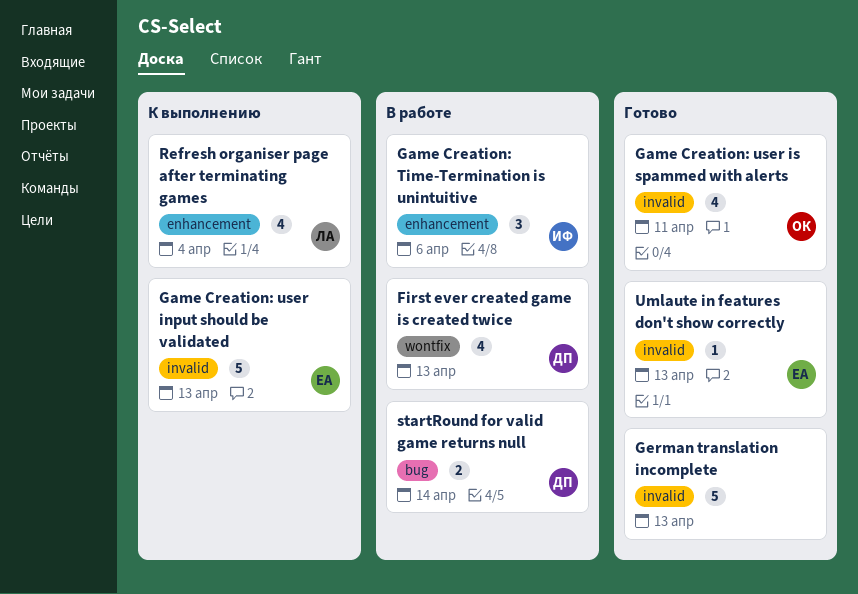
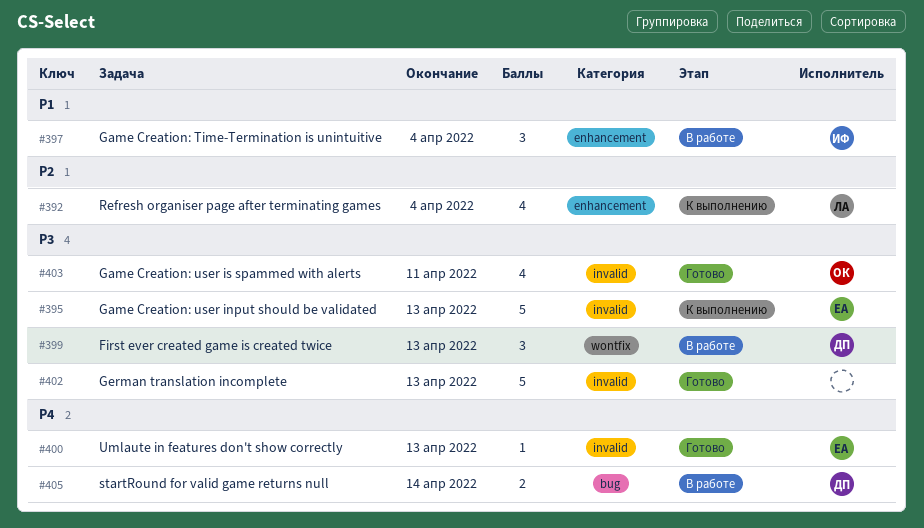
First ever created game is created twice, estimate: 4 -> 3
Game Creation: Time-Termination is unintuitive, due: Apr 6 -> Apr 4

